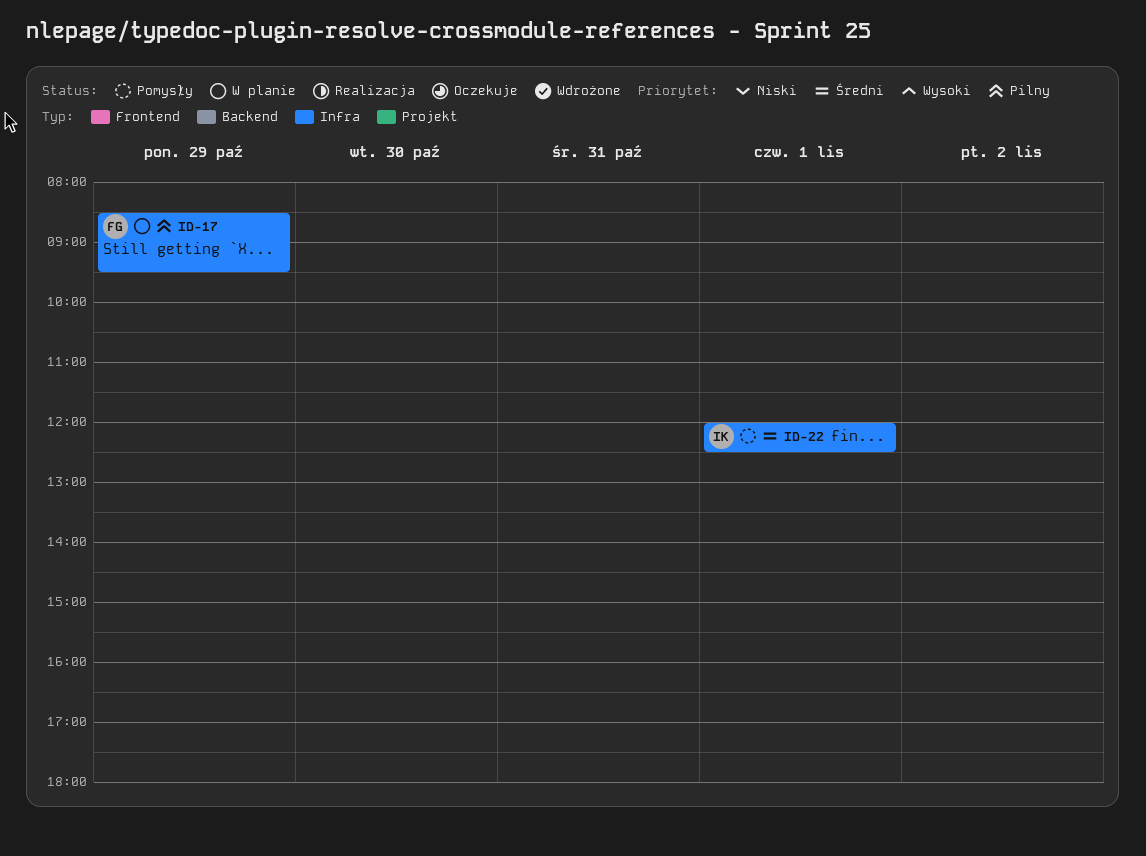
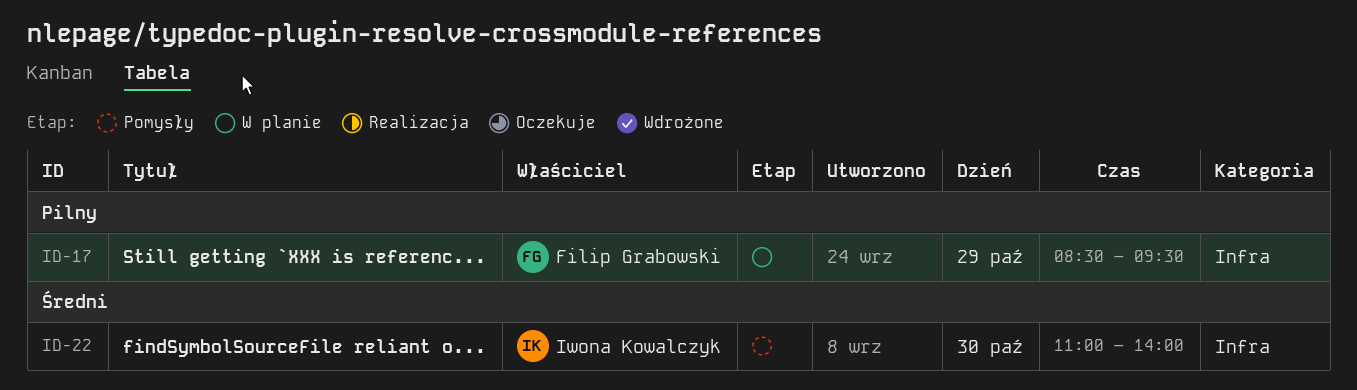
ID-22, day: Nov 1 -> Oct 30
ID-22, begins: 12:00 -> 11:00
ID-22, ends: 12:30 -> 14:00

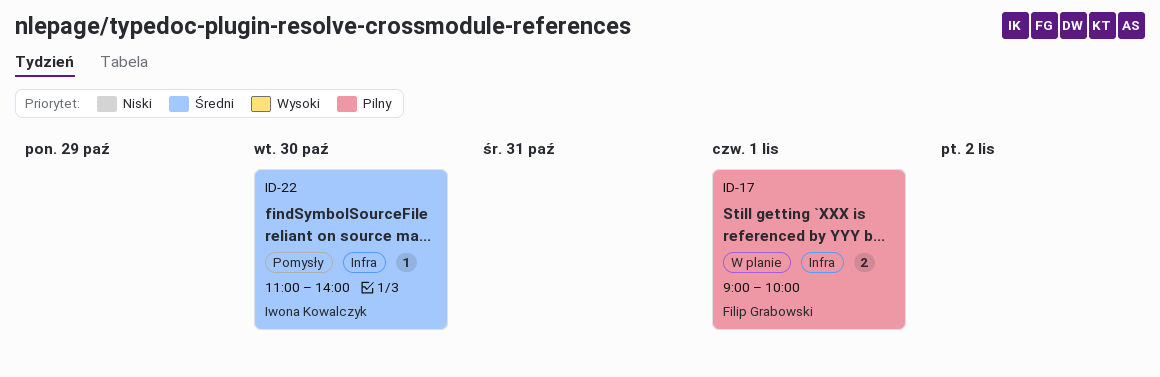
ID-17, day: Oct 29 -> Nov 1
ID-17, begins: 08:30 -> 09:00
ID-17, ends: 09:30 -> 10:00

